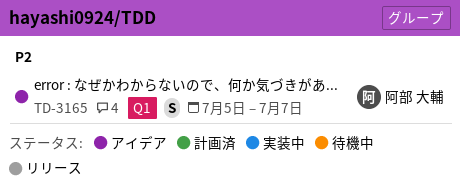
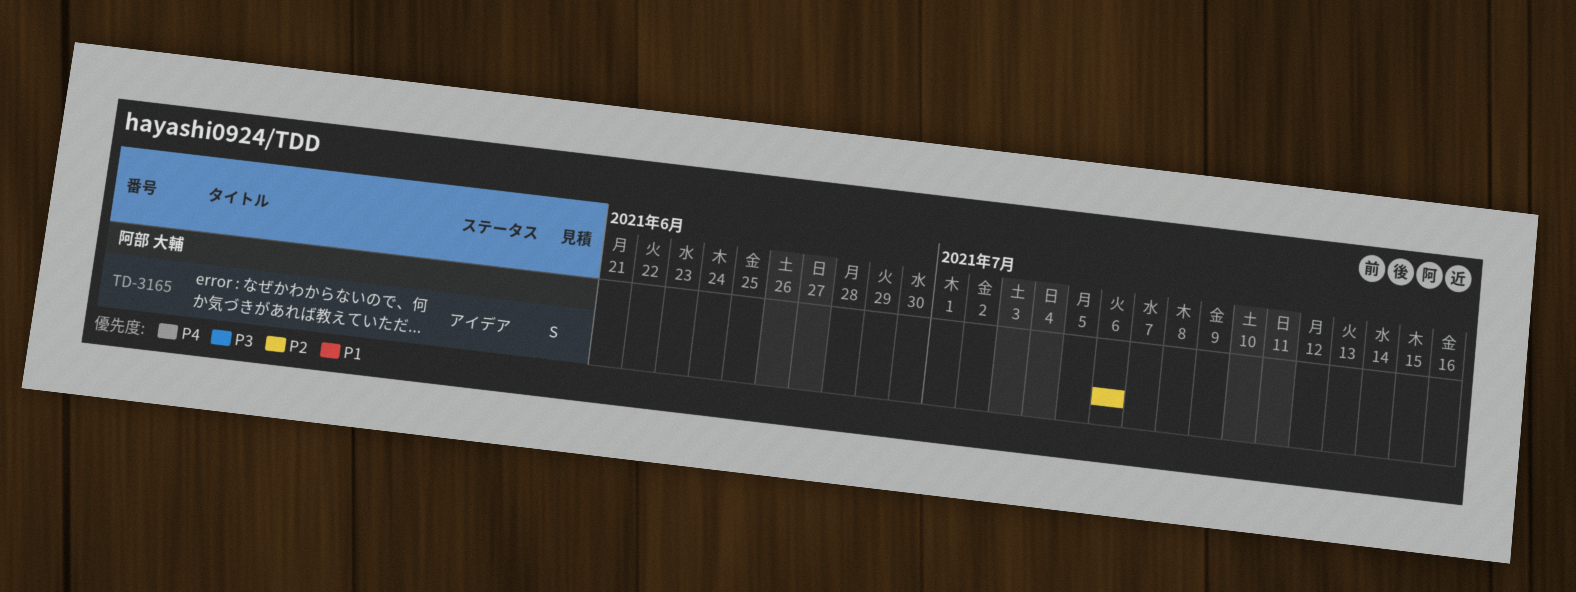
TD-3165, start: Jul 5 -> Jul 6
TD-3165, due: Jul 7 -> Jul 6

